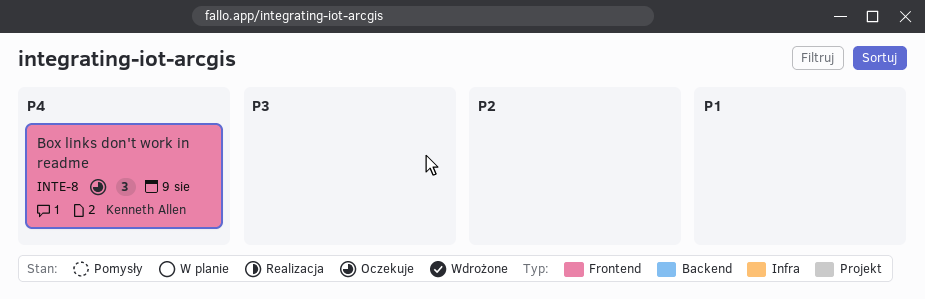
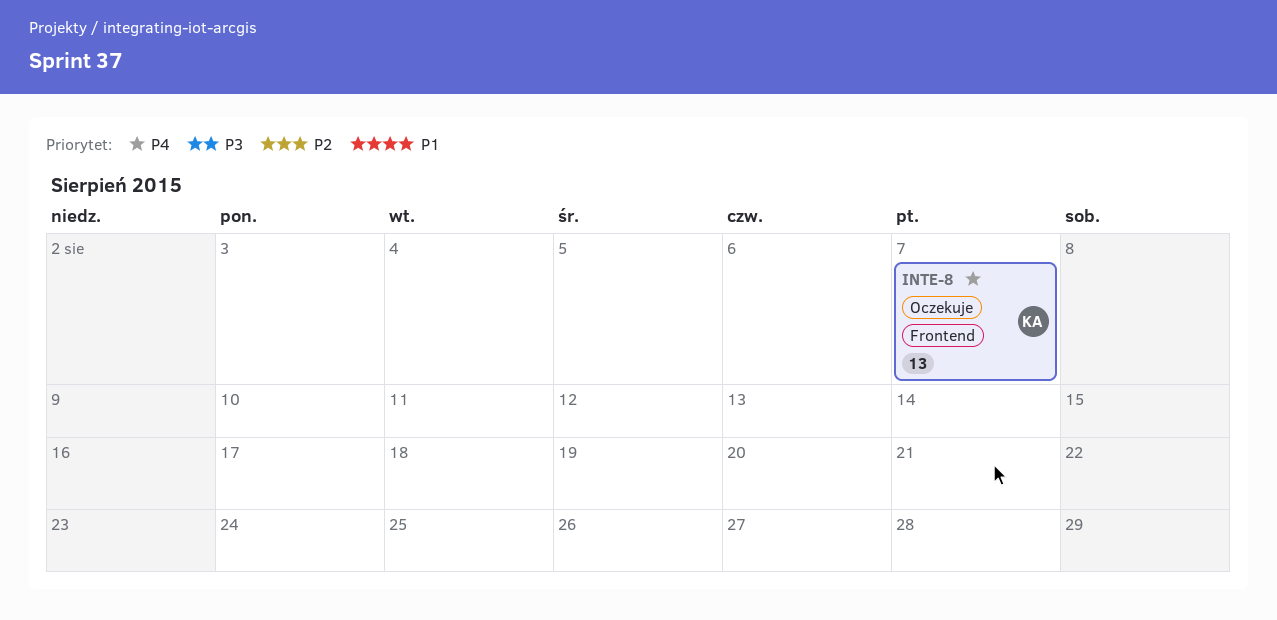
INTE-8, estimate: 3 -> 13
INTE-8, due: Aug 9 -> Aug 7

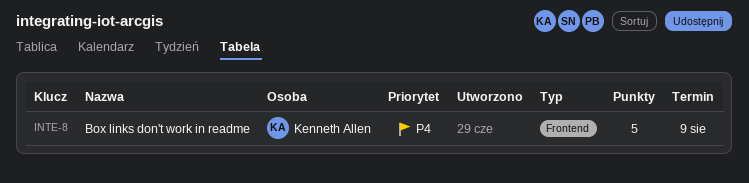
INTE-8, estimate: 13 -> 5
INTE-8, due: Aug 7 -> Aug 9

